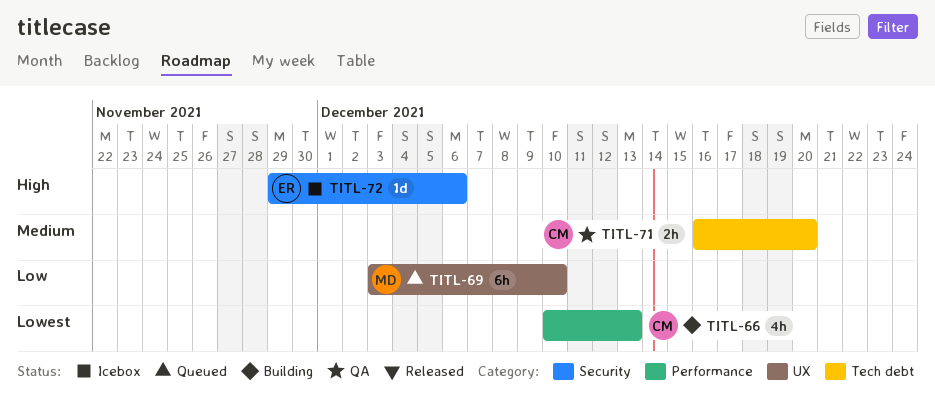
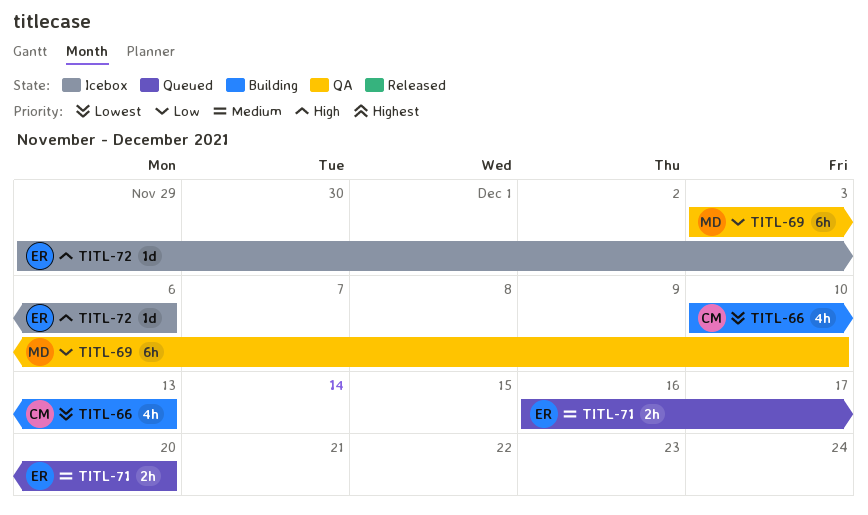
TITL-69, status: Queued -> QA
TITL-71, status: QA -> Queued
TITL-71, owner: CM -> ER

